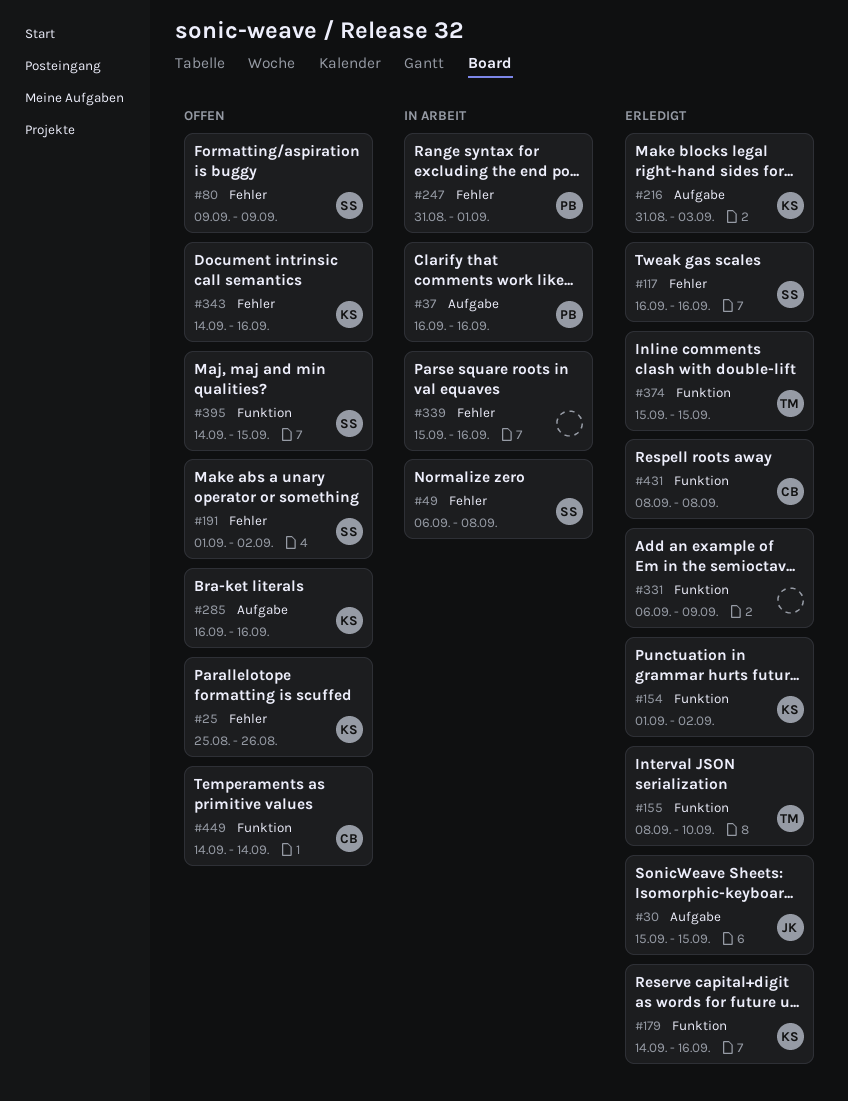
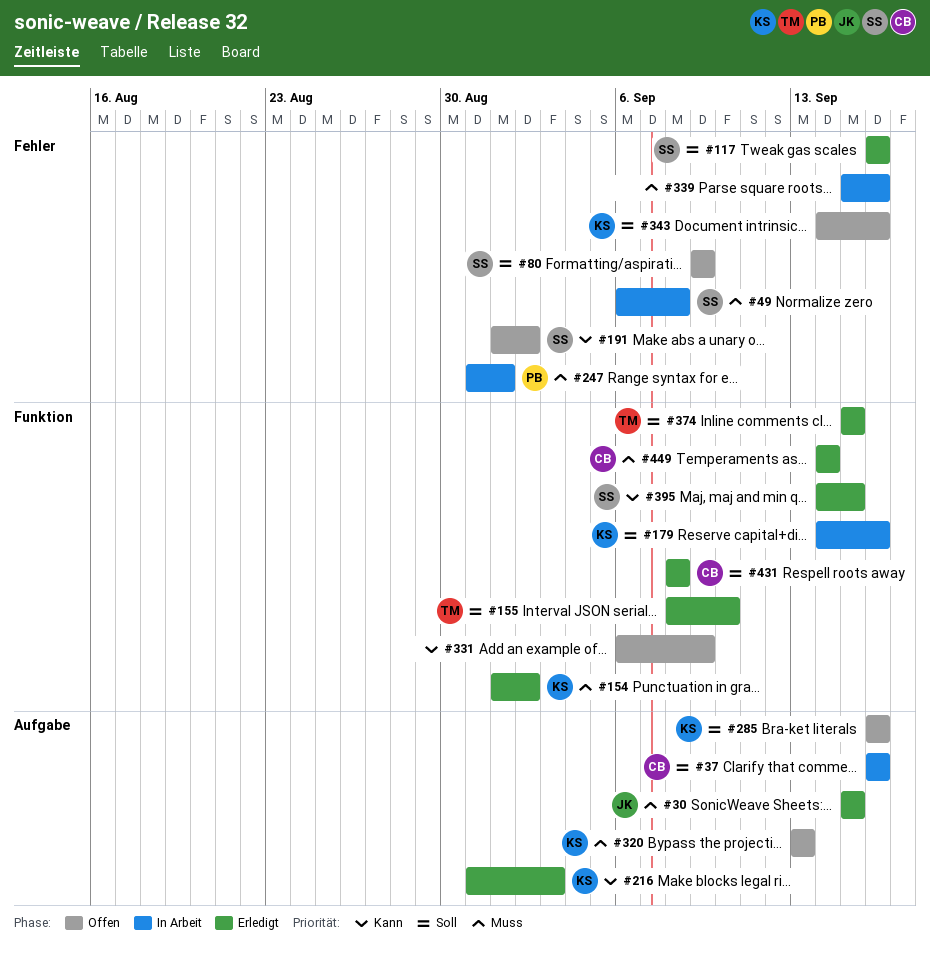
#25: present -> none
#37, owner: PB -> CB
#179, status: Erledigt -> In Arbeit
#320: none -> present
#331, status: Erledigt -> Offen
#395, status: Offen -> Erledigt
#449, status: Offen -> Erledigt

